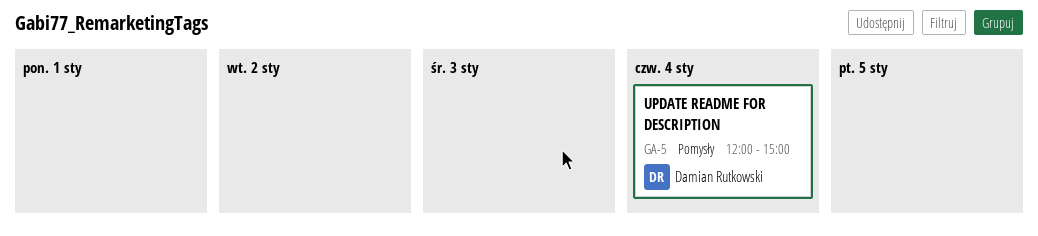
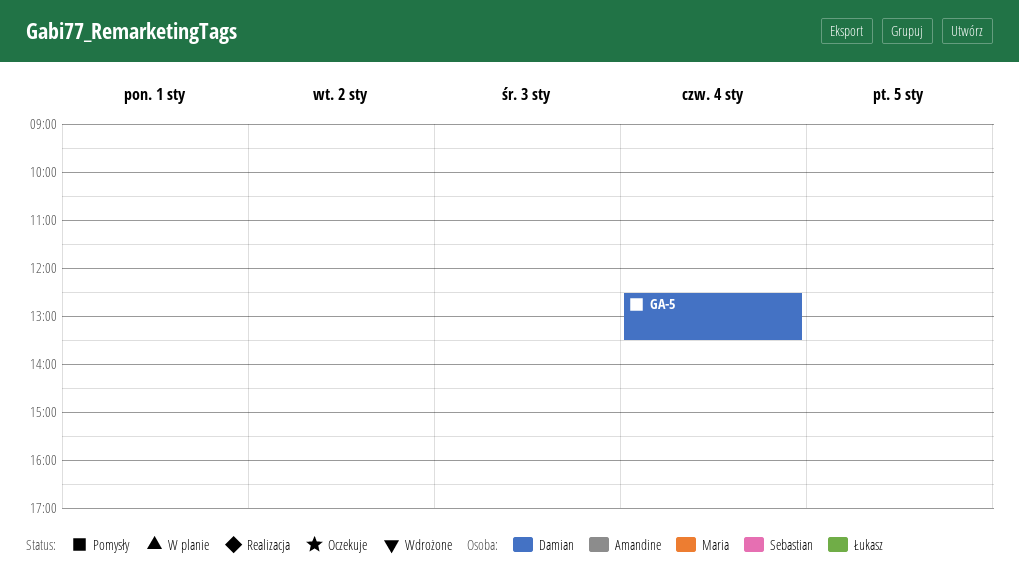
GA-5, begins: 12:00 -> 12:30
GA-5, ends: 15:00 -> 13:30

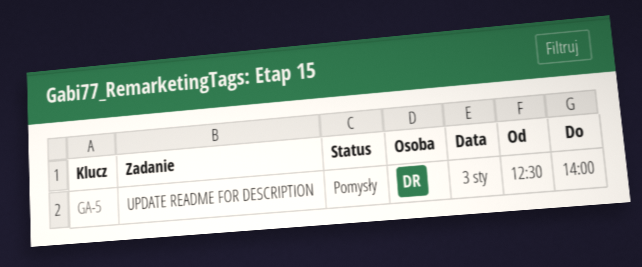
GA-5, day: Jan 4 -> Jan 3
GA-5, ends: 13:30 -> 14:00

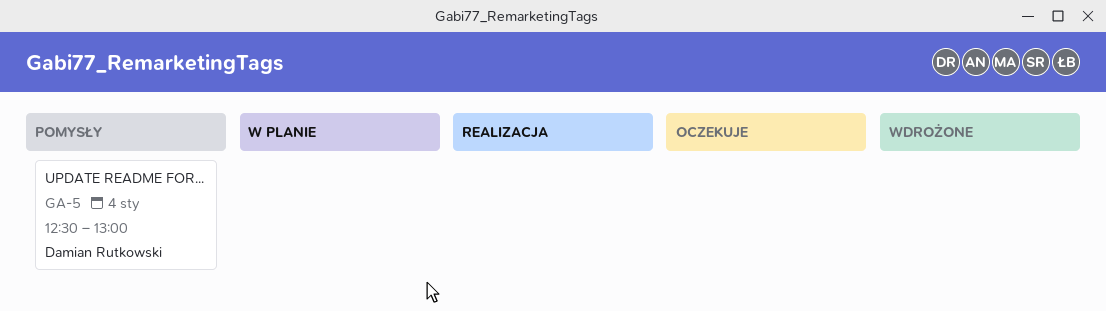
GA-5, day: Jan 3 -> Jan 4
GA-5, ends: 14:00 -> 13:00

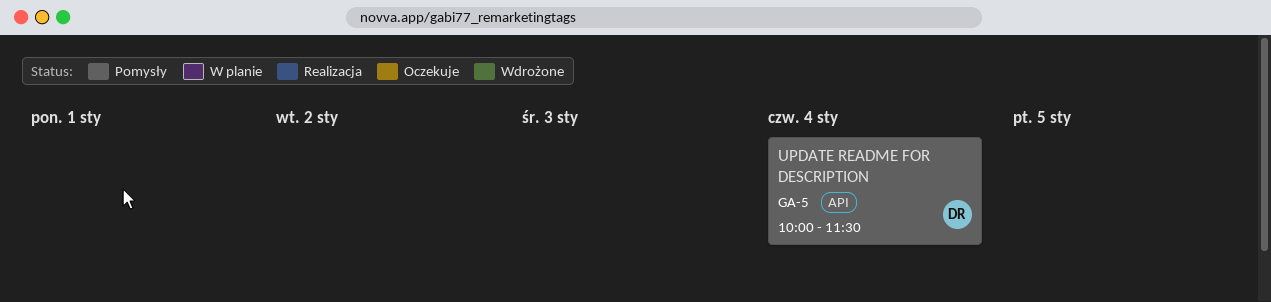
GA-5, begins: 12:30 -> 10:00
GA-5, ends: 13:00 -> 11:30

